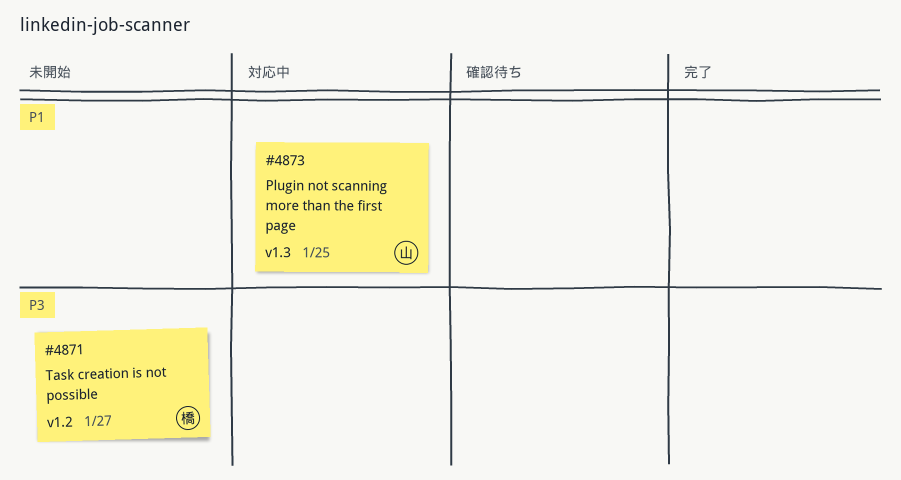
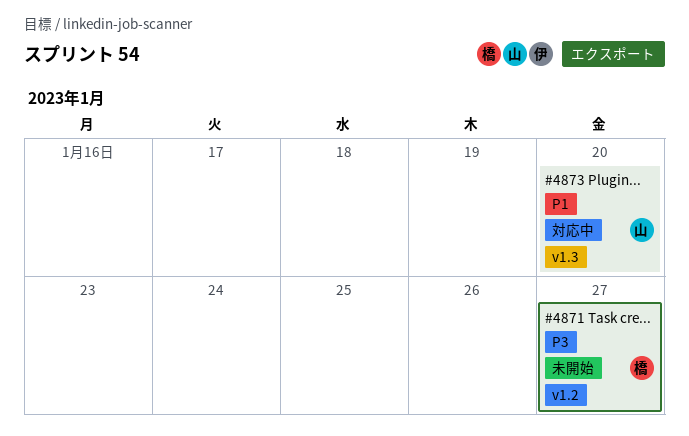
#4873, due: Jan 25 -> Jan 20

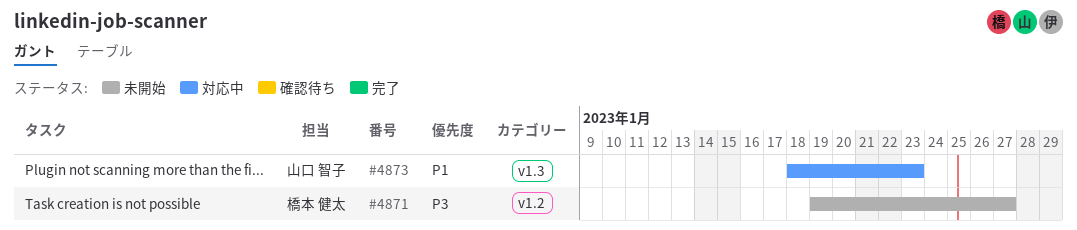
#4873, due: Jan 20 -> Jan 23

